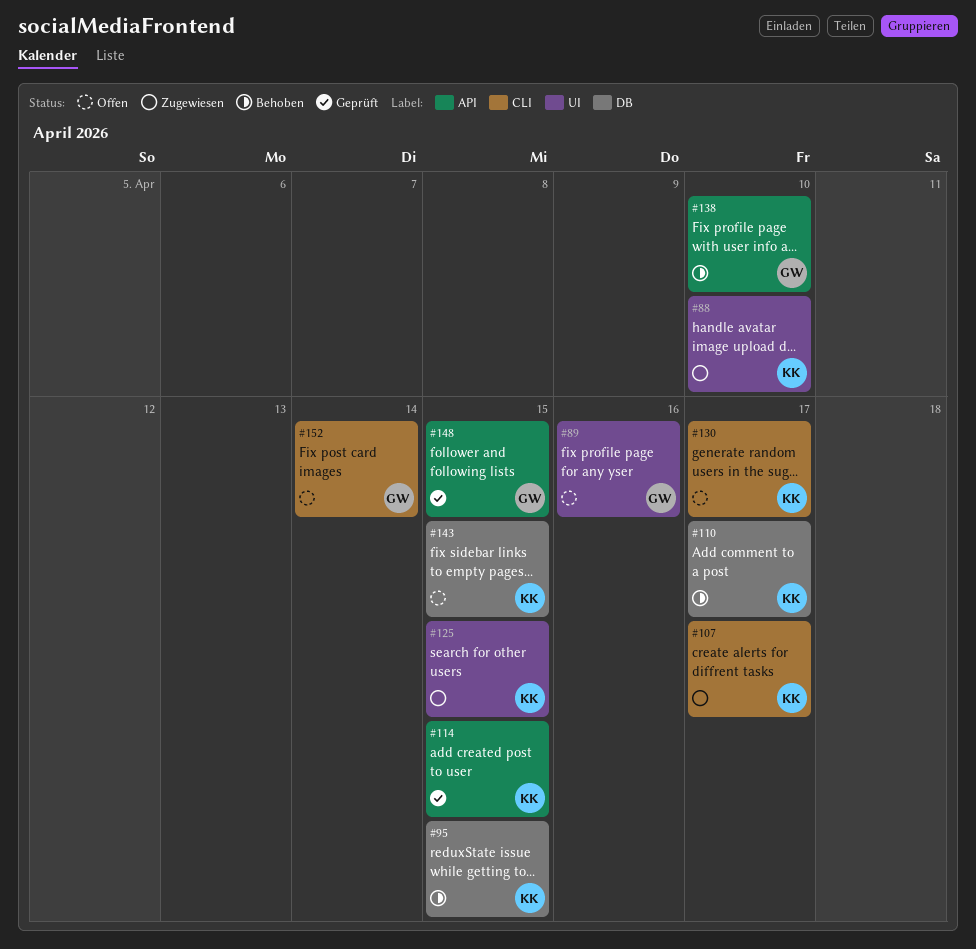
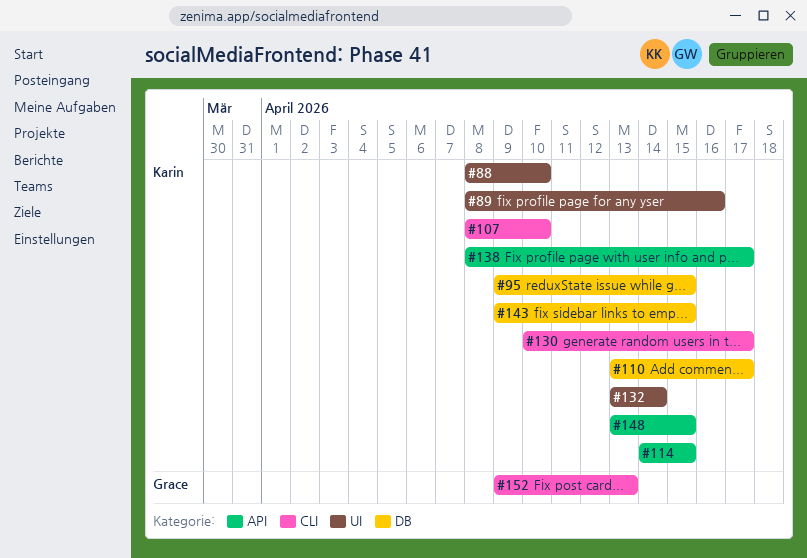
#89, owner: Grace -> Karin
#107, due: Apr 17 -> Apr 10
#125: present -> none
#132: none -> present
#138, owner: Grace -> Karin
#138, due: Apr 10 -> Apr 17
#148, owner: Grace -> Karin
#152, due: Apr 14 -> Apr 13

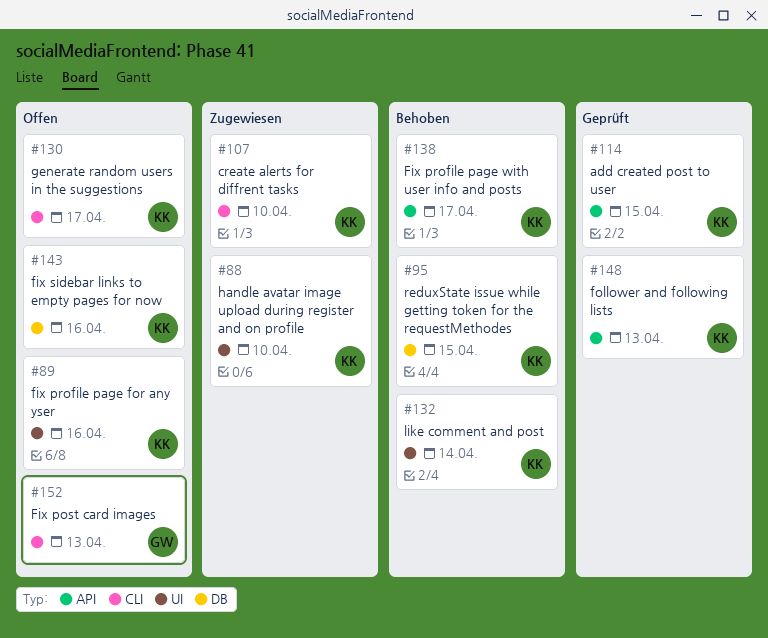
#110: present -> none
#143, due: Apr 15 -> Apr 16
#148, due: Apr 15 -> Apr 13

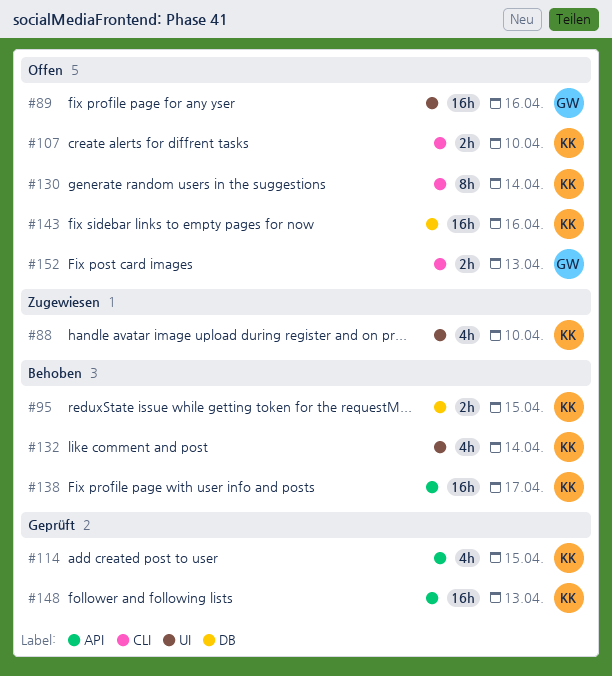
#89, owner: KK -> GW
#107, status: Zugewiesen -> Offen
#130, due: Apr 17 -> Apr 14

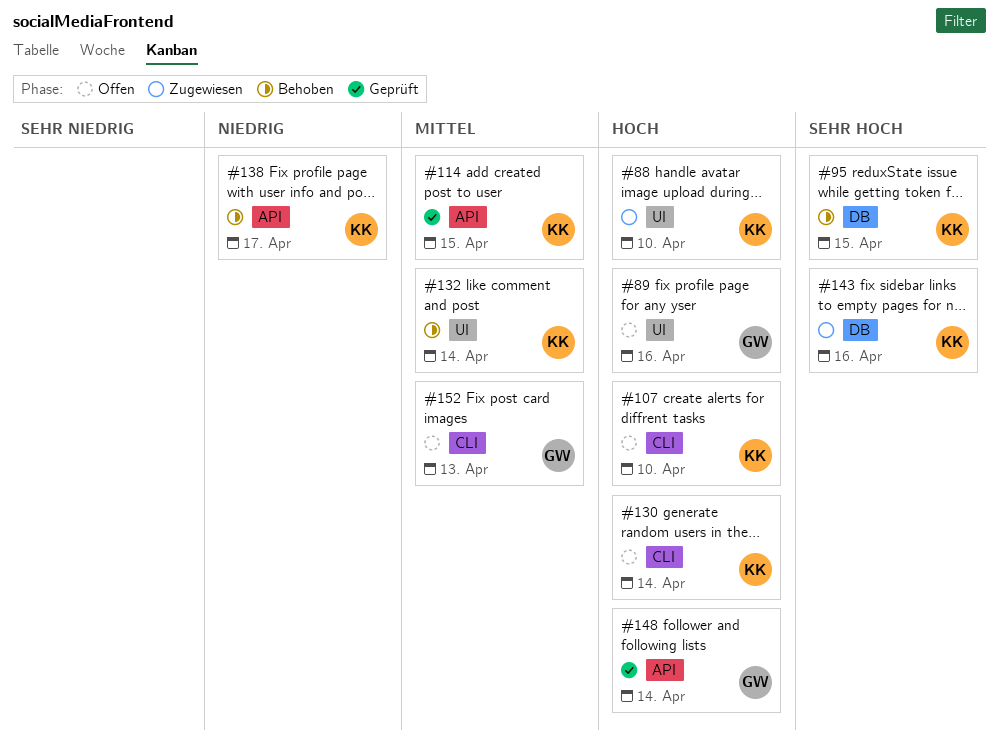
#143, status: Offen -> Zugewiesen
#148, owner: KK -> GW
#148, due: Apr 13 -> Apr 14

